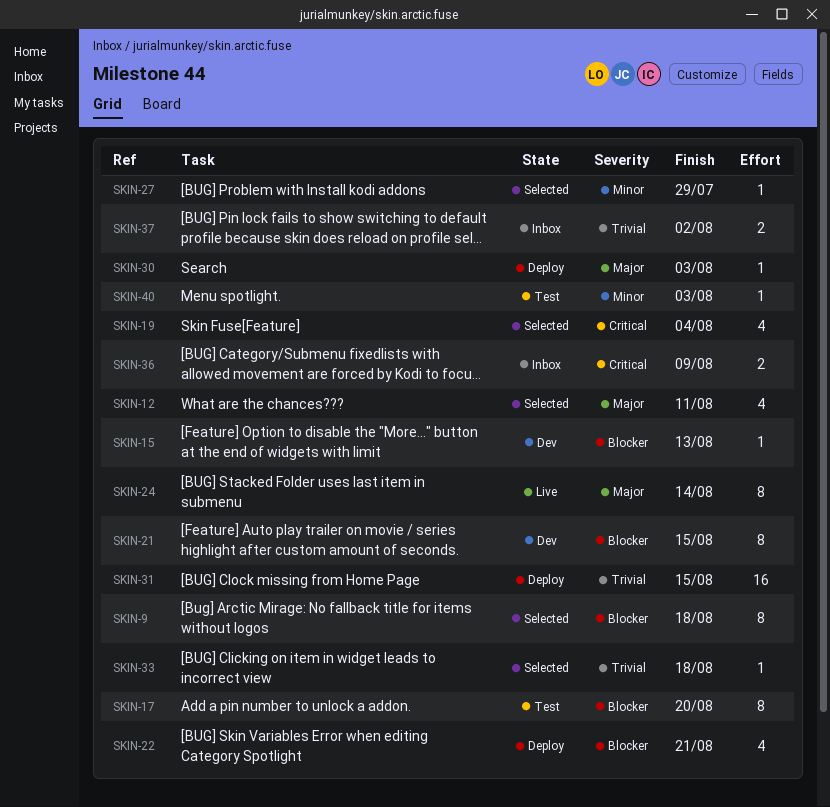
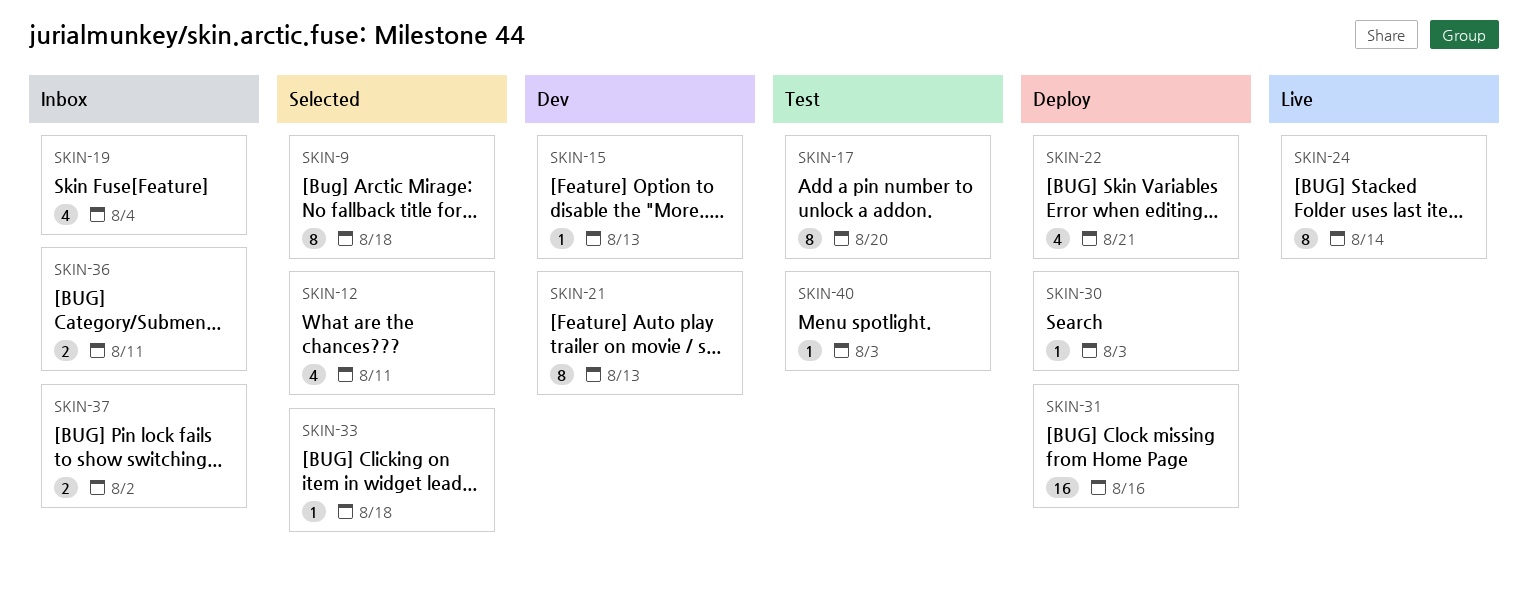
SKIN-19, status: Selected -> Inbox
SKIN-21, due: Aug 15 -> Aug 13
SKIN-27: present -> none
SKIN-31, due: Aug 15 -> Aug 16
SKIN-36, due: Aug 9 -> Aug 11

